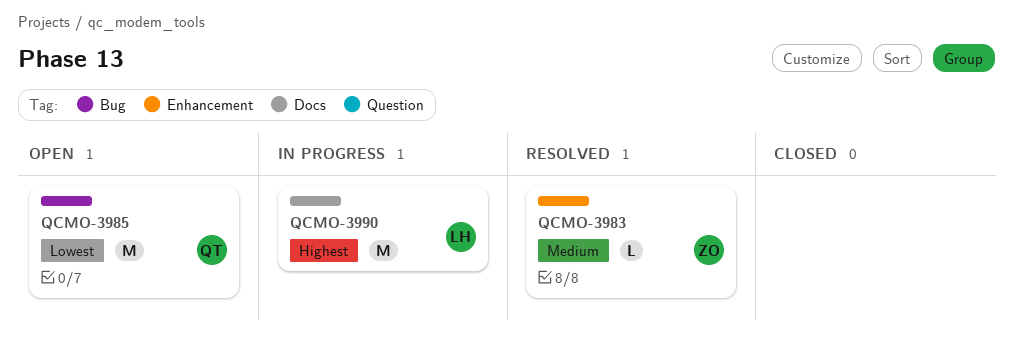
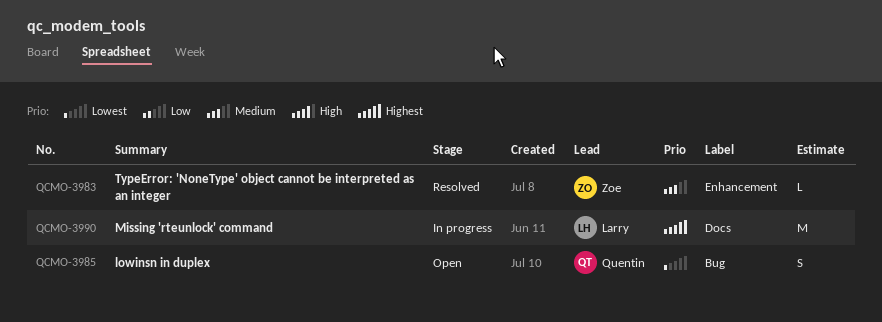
QCMO-3985, estimate: M -> S

